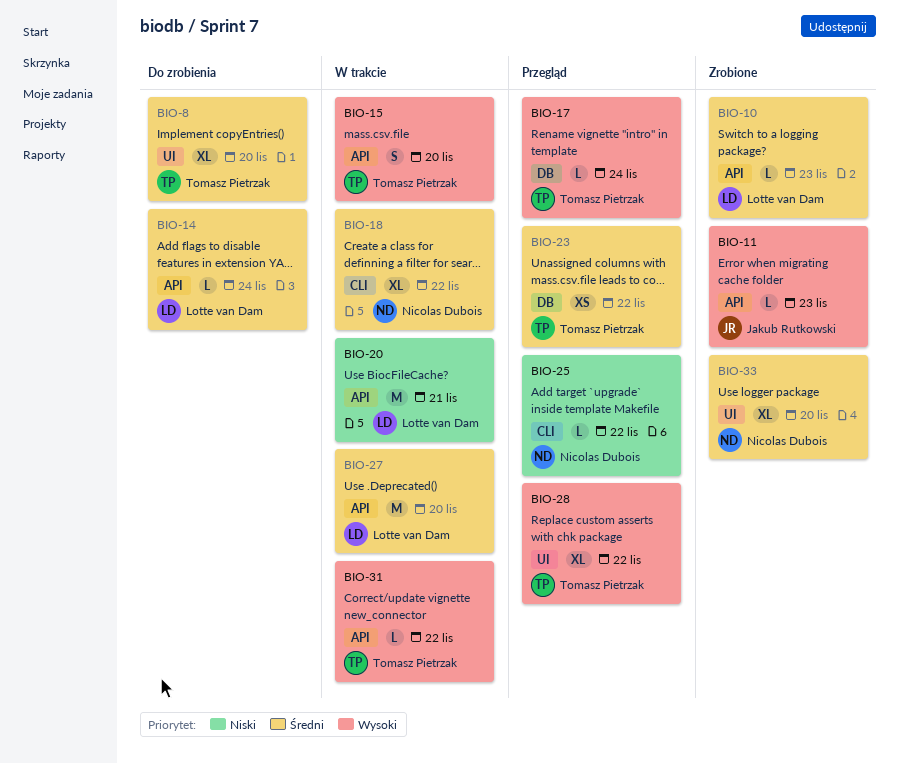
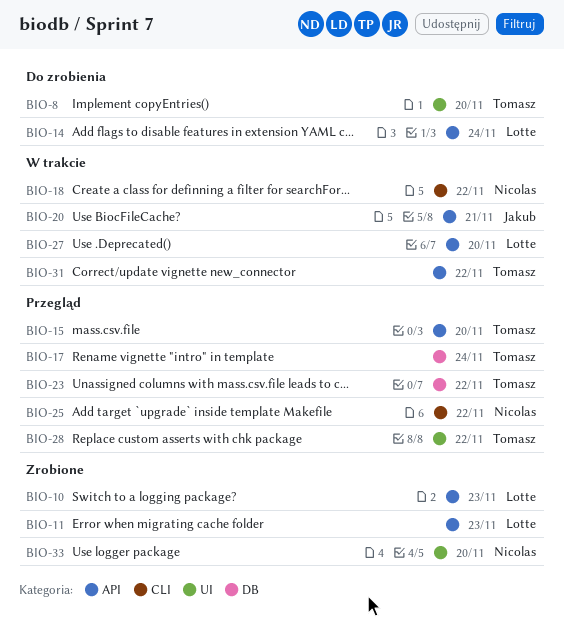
BIO-11, owner: Jakub Rutkowski -> Lotte van Dam
BIO-15, status: W trakcie -> Przegląd
BIO-20, owner: Lotte van Dam -> Jakub Rutkowski

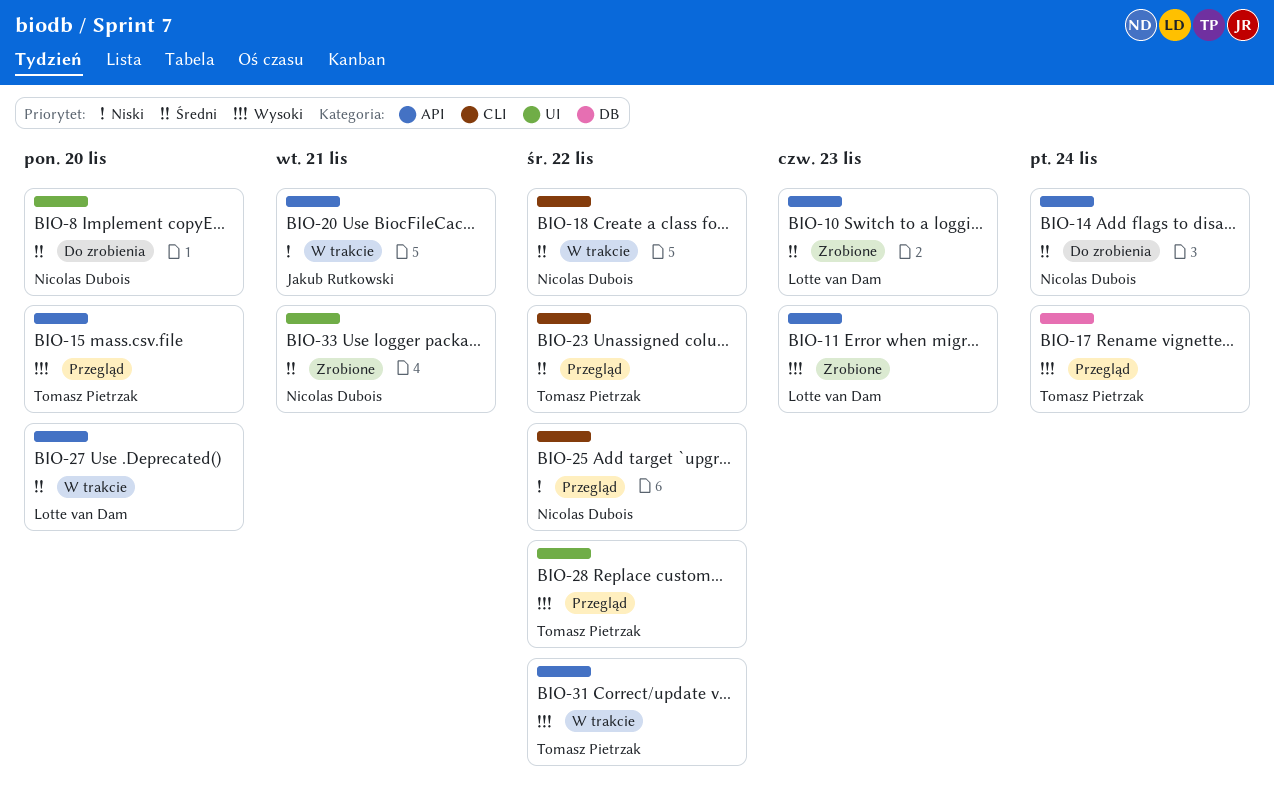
BIO-8, owner: Tomasz Pietrzak -> Nicolas Dubois
BIO-14, owner: Lotte van Dam -> Nicolas Dubois
BIO-23, label: DB -> CLI
BIO-33, due: Nov 20 -> Nov 21

